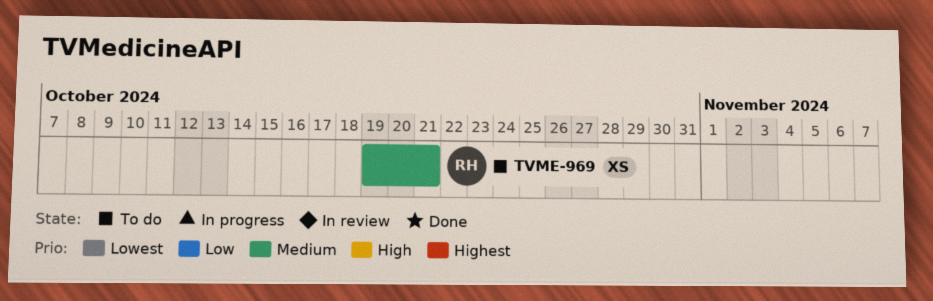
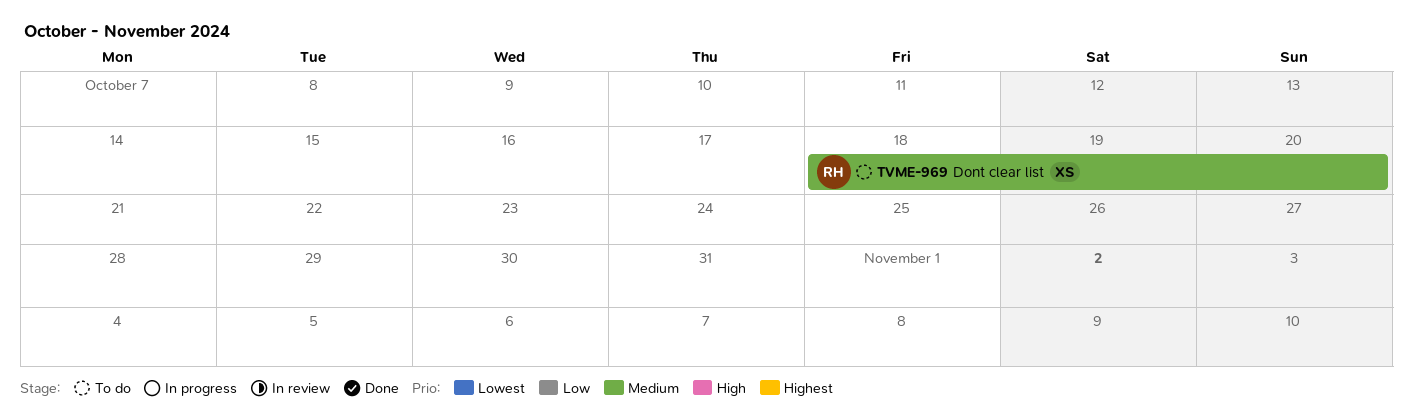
TVME-969, start: Oct 19 -> Oct 18
TVME-969, due: Oct 21 -> Oct 20

